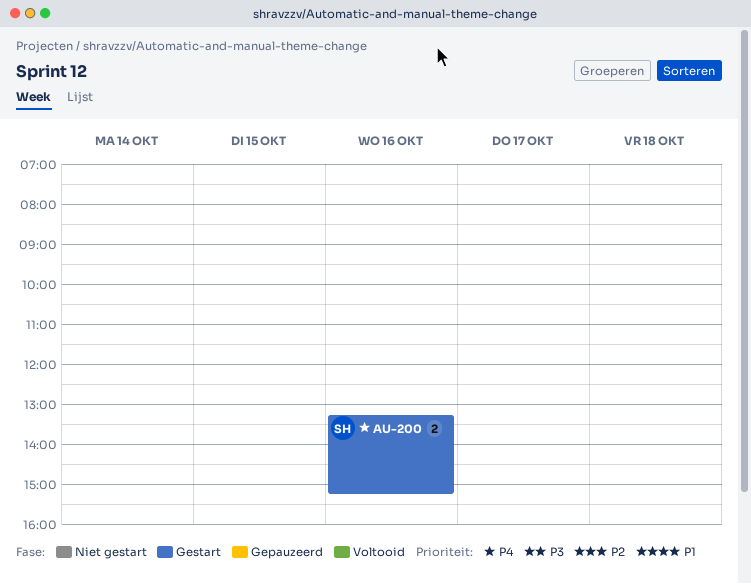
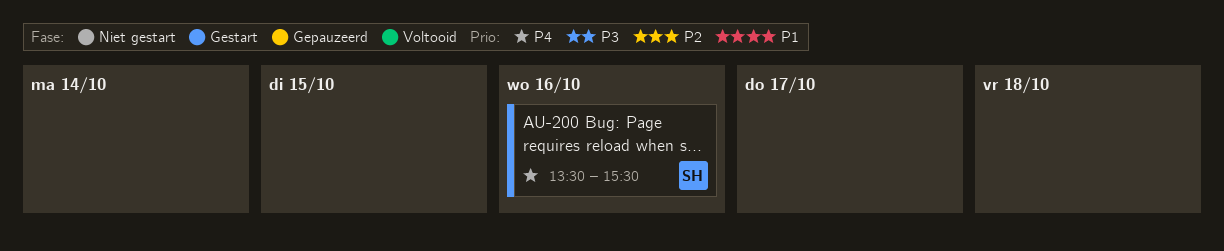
AU-200, begins: 13:15 -> 13:30
AU-200, ends: 15:15 -> 15:30

